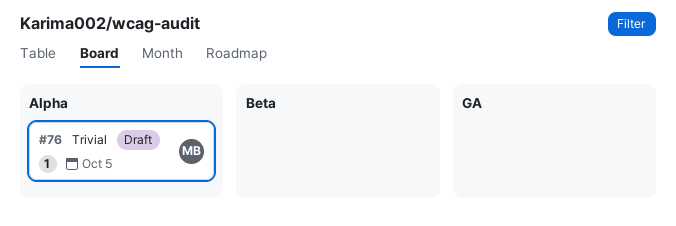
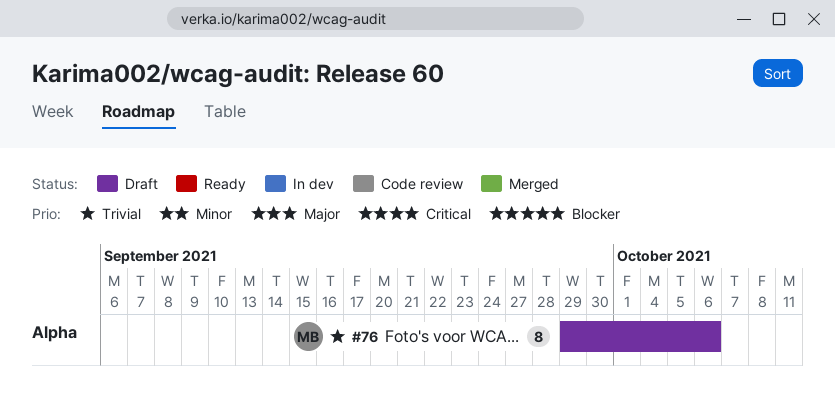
#76, estimate: 1 -> 8
#76, due: Oct 5 -> Oct 6

